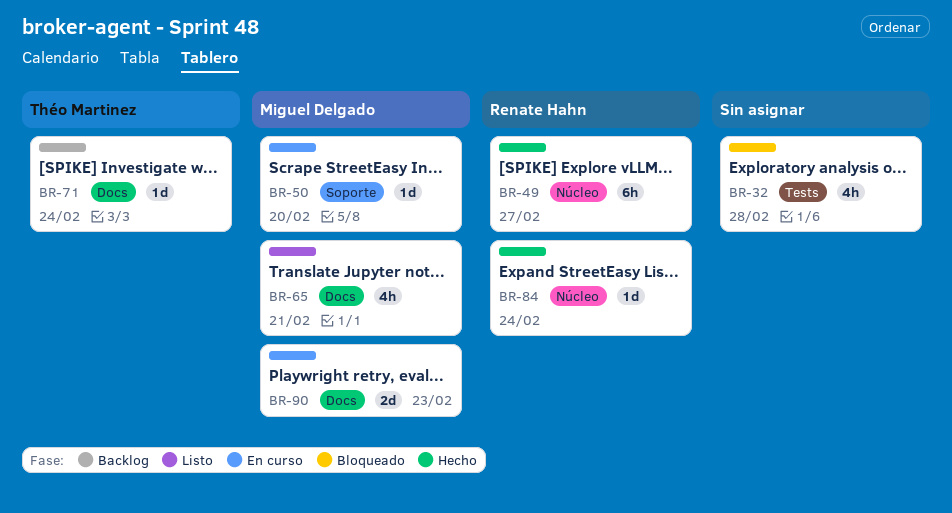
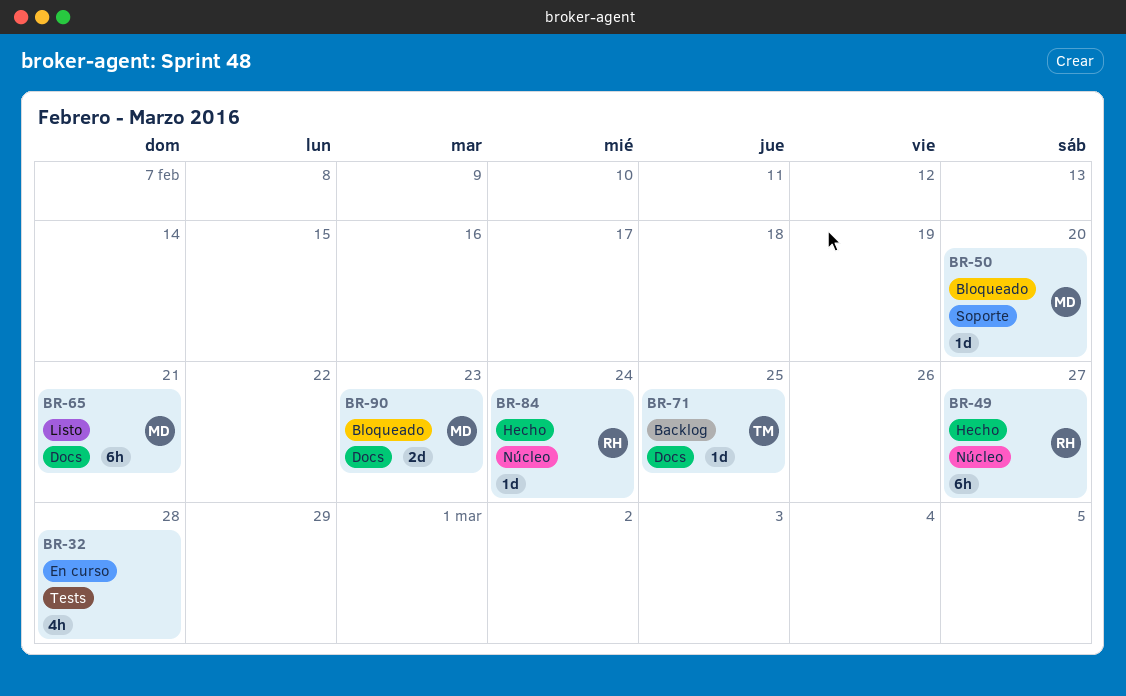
BR-32, status: Bloqueado -> En curso
BR-50, status: En curso -> Bloqueado
BR-65, estimate: 4h -> 6h
BR-71, due: Feb 24 -> Feb 25
BR-90, status: En curso -> Bloqueado

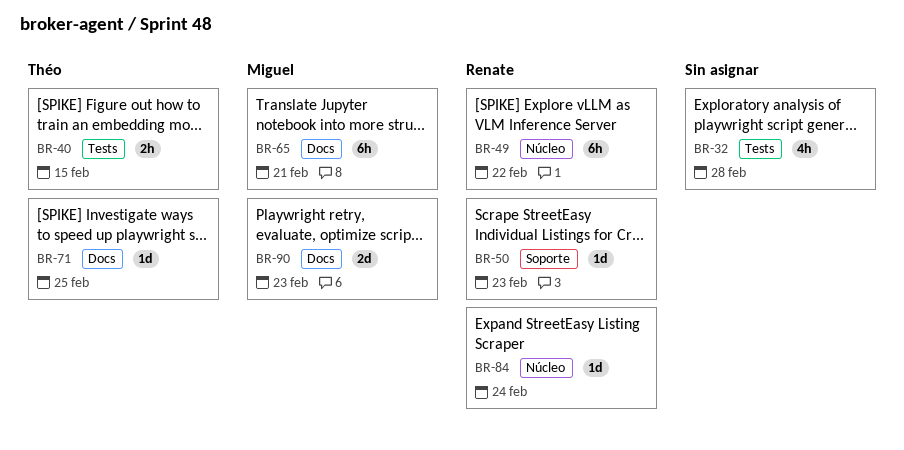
BR-40: none -> present
BR-49, due: Feb 27 -> Feb 22
BR-50, owner: Miguel -> Renate
BR-50, due: Feb 20 -> Feb 23

